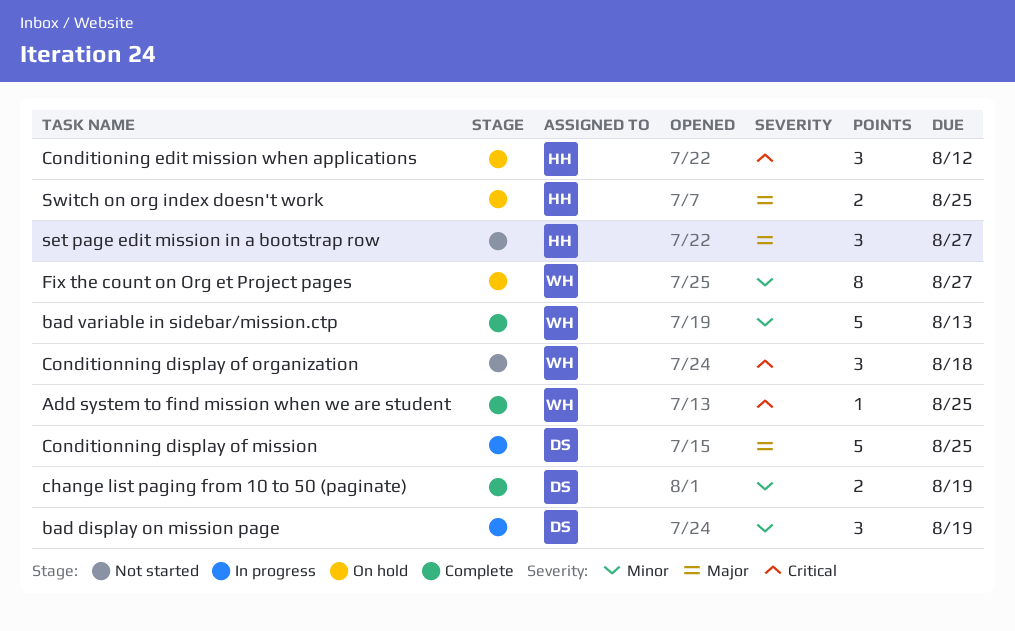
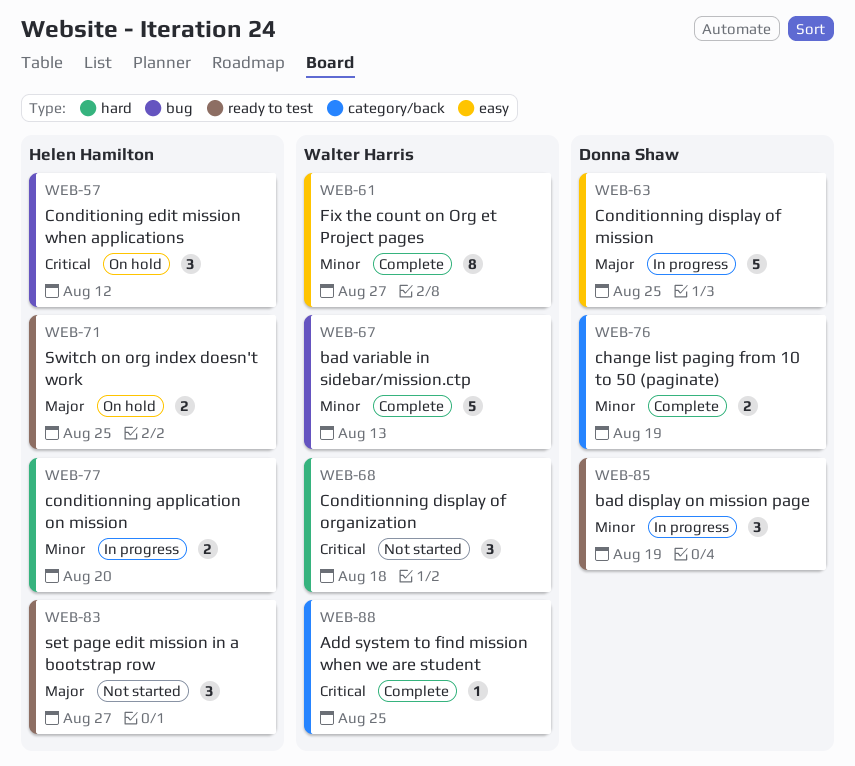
conditionning application on mission: none -> present
Fix the count on Org et Project pages, status: On hold -> Complete

